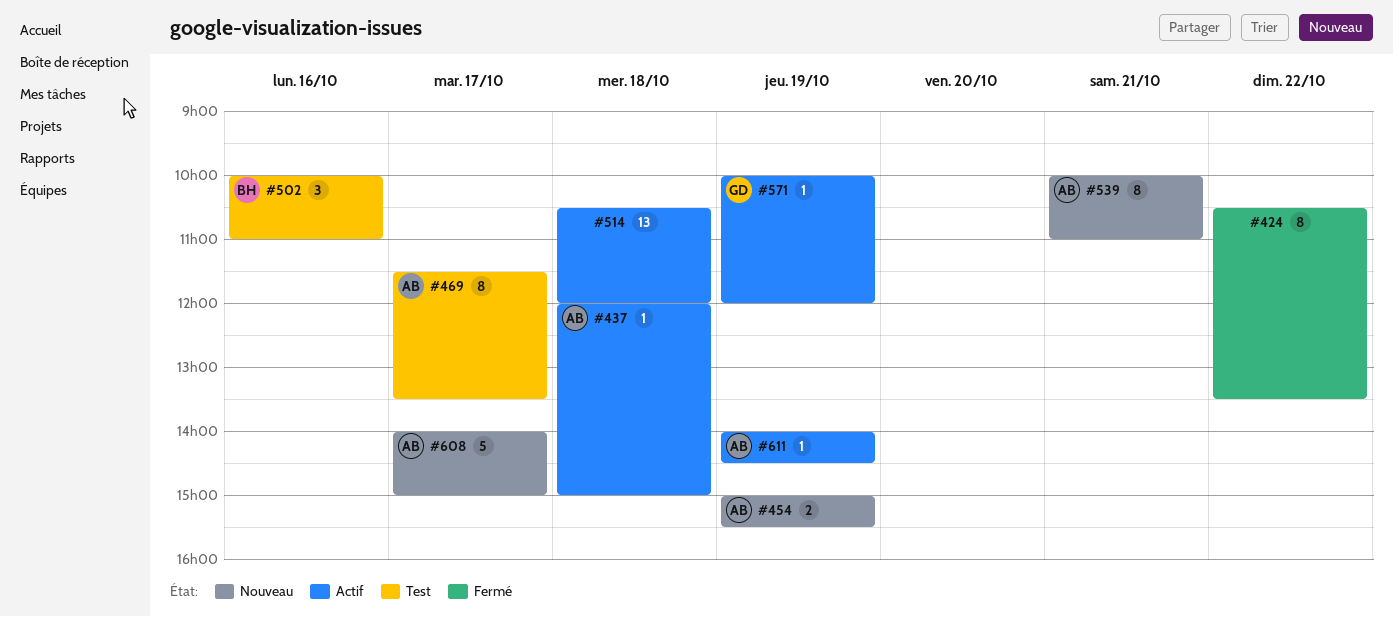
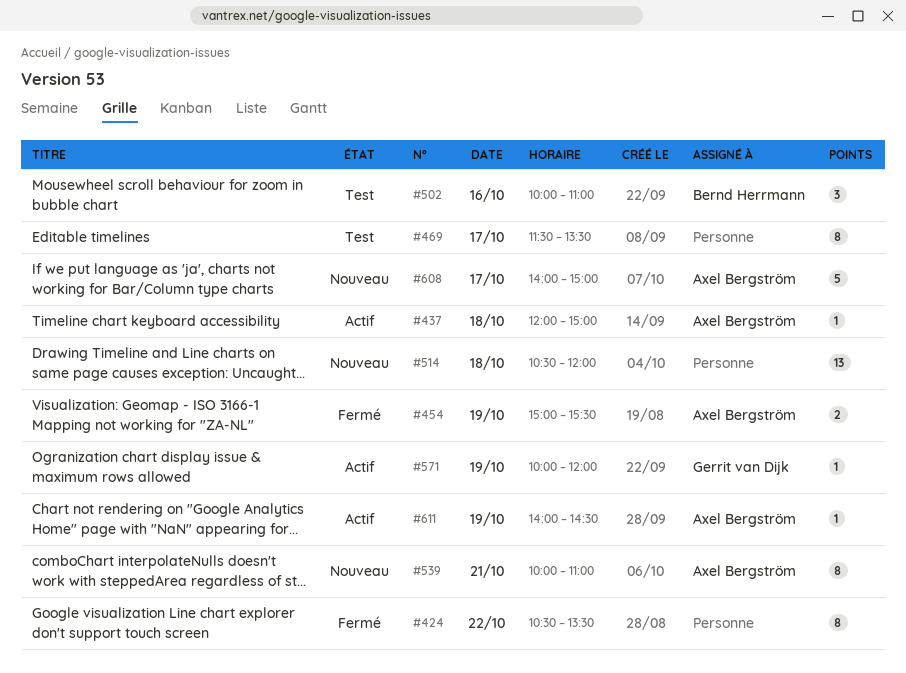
#454, status: Nouveau -> Fermé
#469, owner: Axel Bergström -> none
#514, status: Actif -> Nouveau

